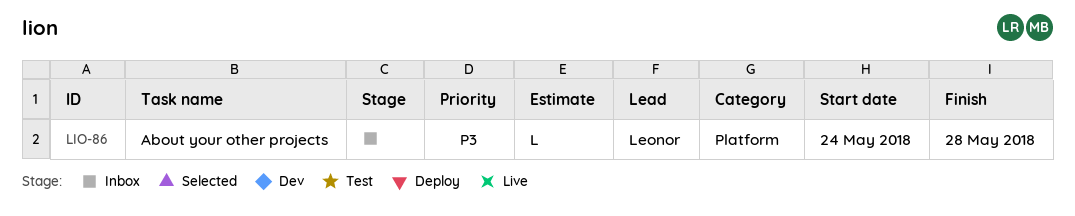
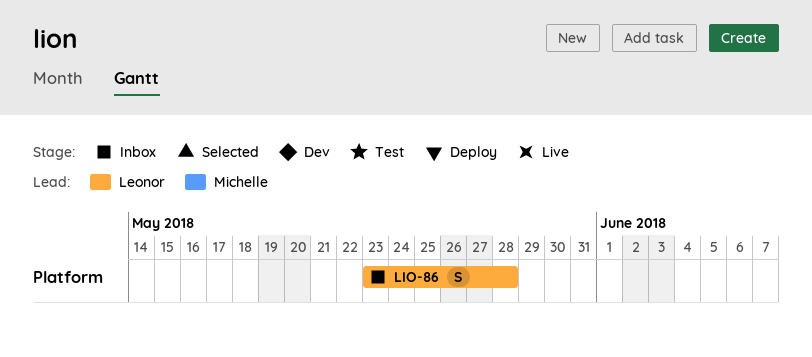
LIO-86, estimate: L -> S
LIO-86, start: May 24 -> May 23

